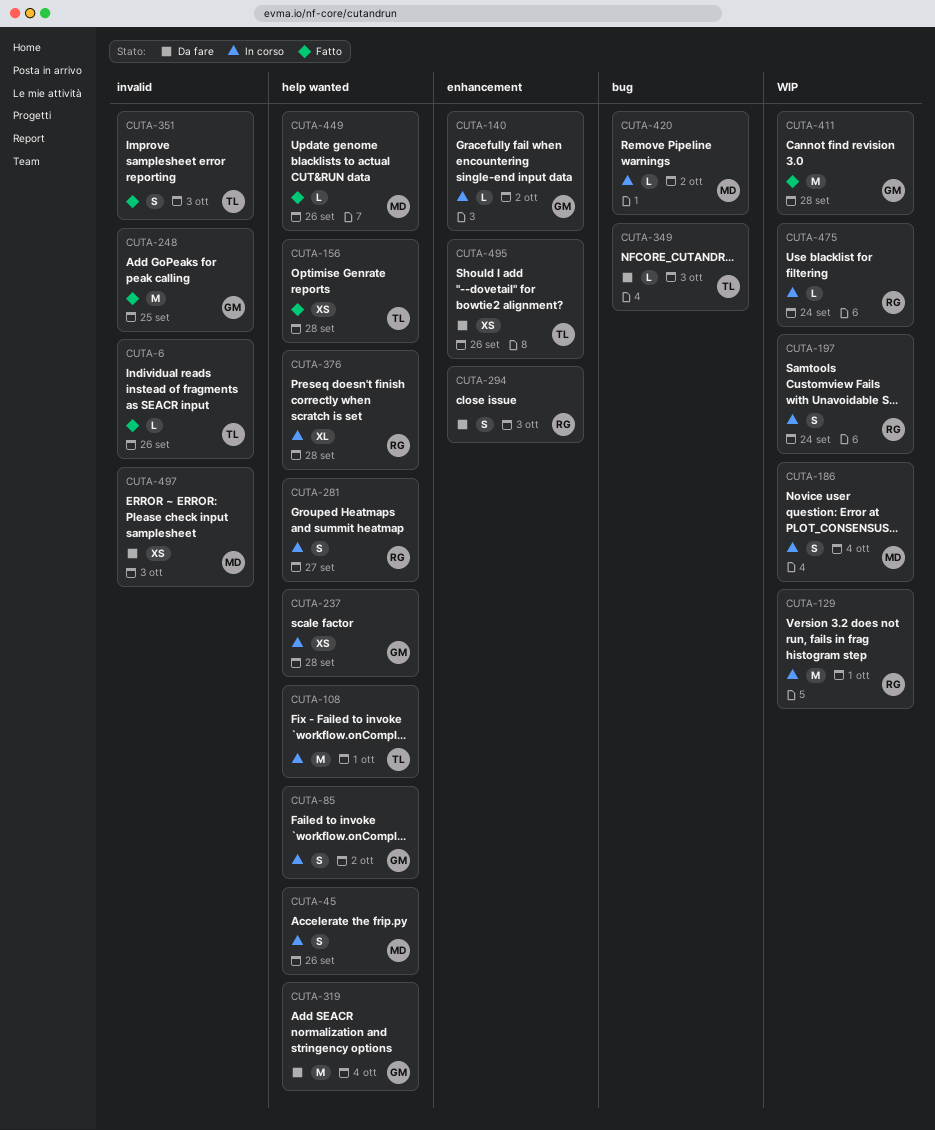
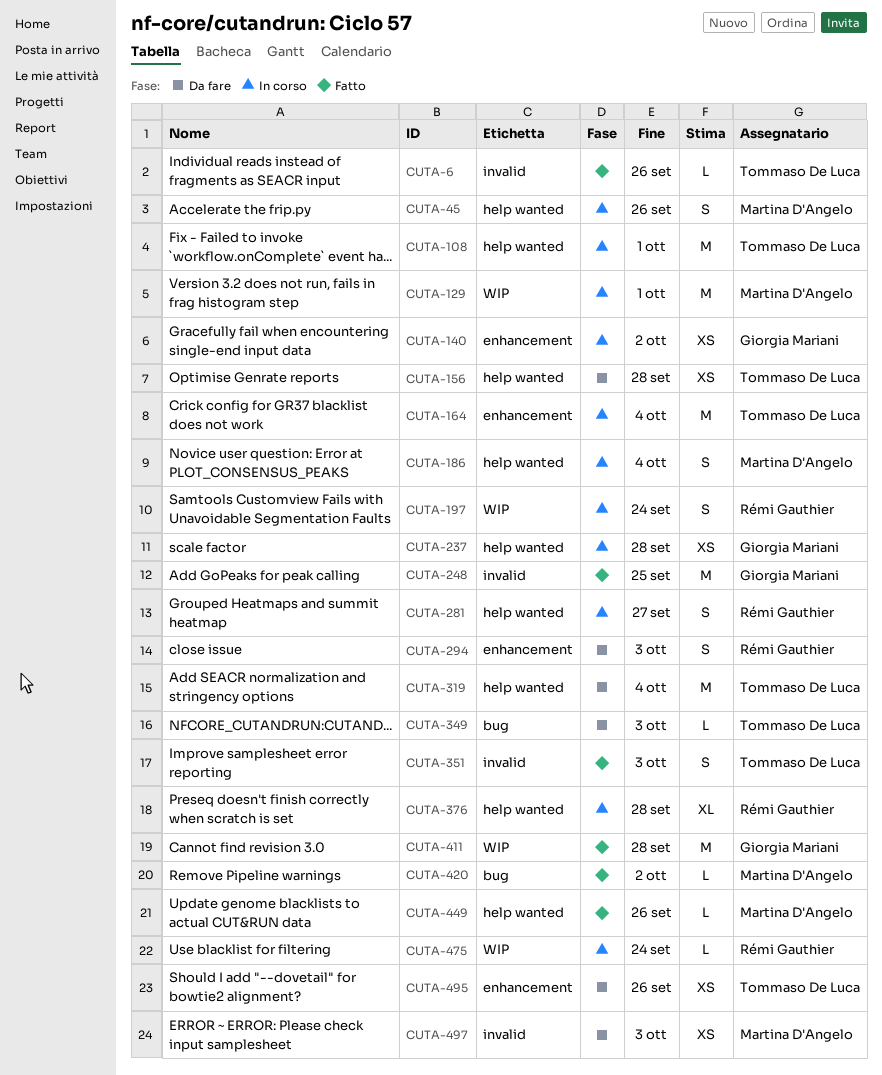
CUTA-85: present -> none
CUTA-129, owner: Rémi Gauthier -> Martina D'Angelo
CUTA-140, estimate: L -> XS
CUTA-156, status: Fatto -> Da fare
CUTA-164: none -> present
CUTA-186, label: WIP -> help wanted
CUTA-319, owner: Giorgia Mariani -> Tommaso De Luca
CUTA-420, status: In corso -> Fatto

